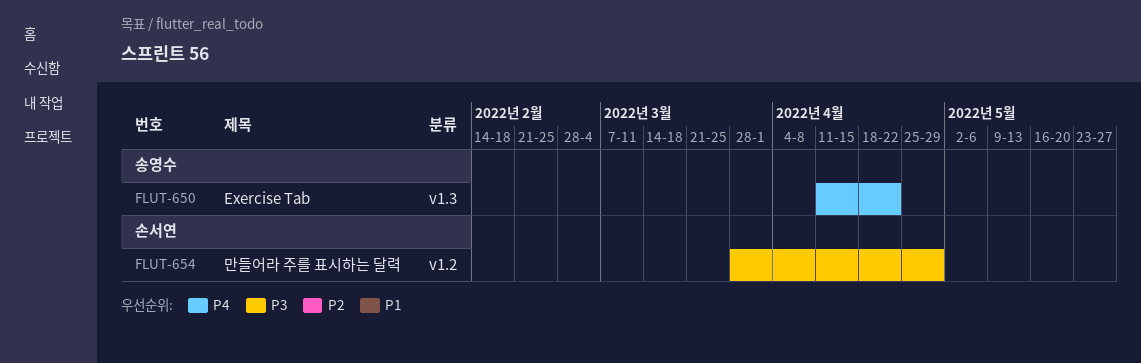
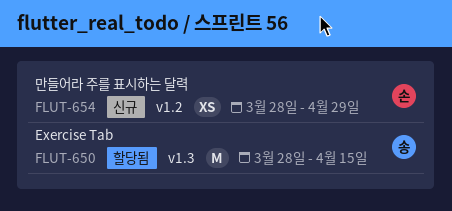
FLUT-650, start: Apr 11 -> Mar 28
FLUT-650, due: Apr 22 -> Apr 15

